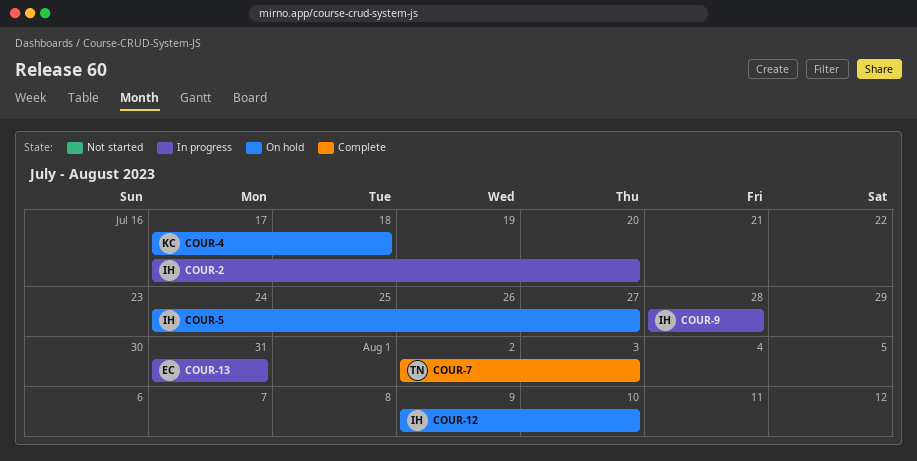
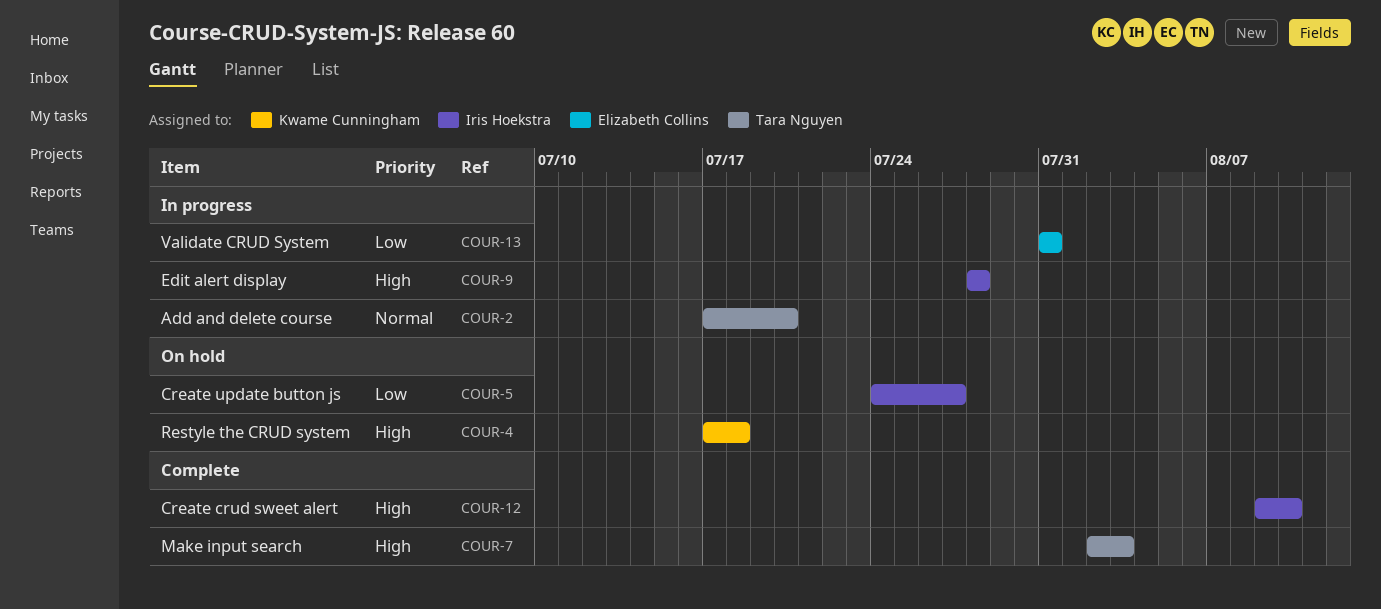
COUR-2, owner: Iris Hoekstra -> Tara Nguyen
COUR-12, status: On hold -> Complete

